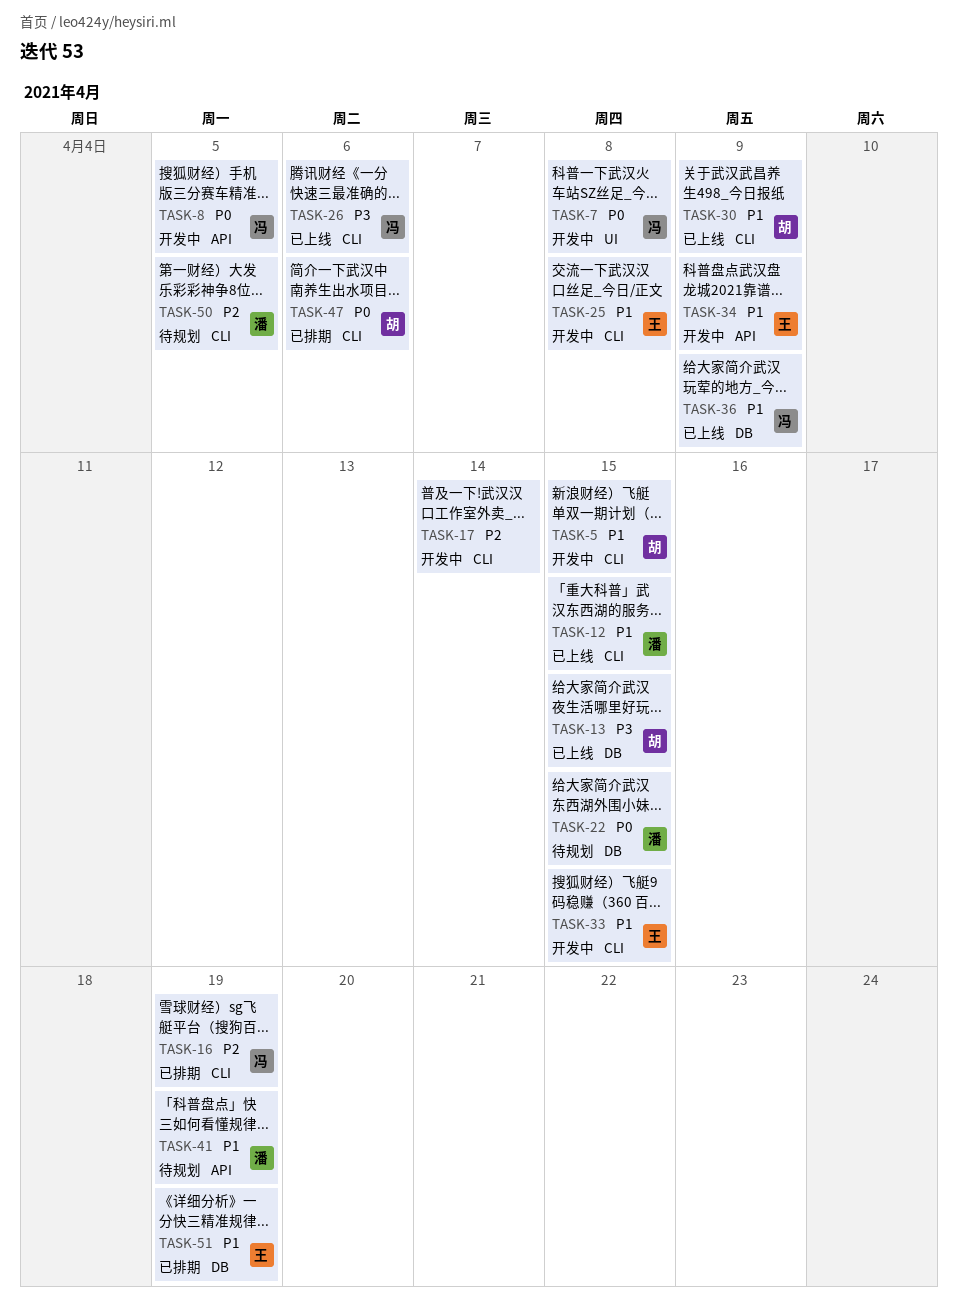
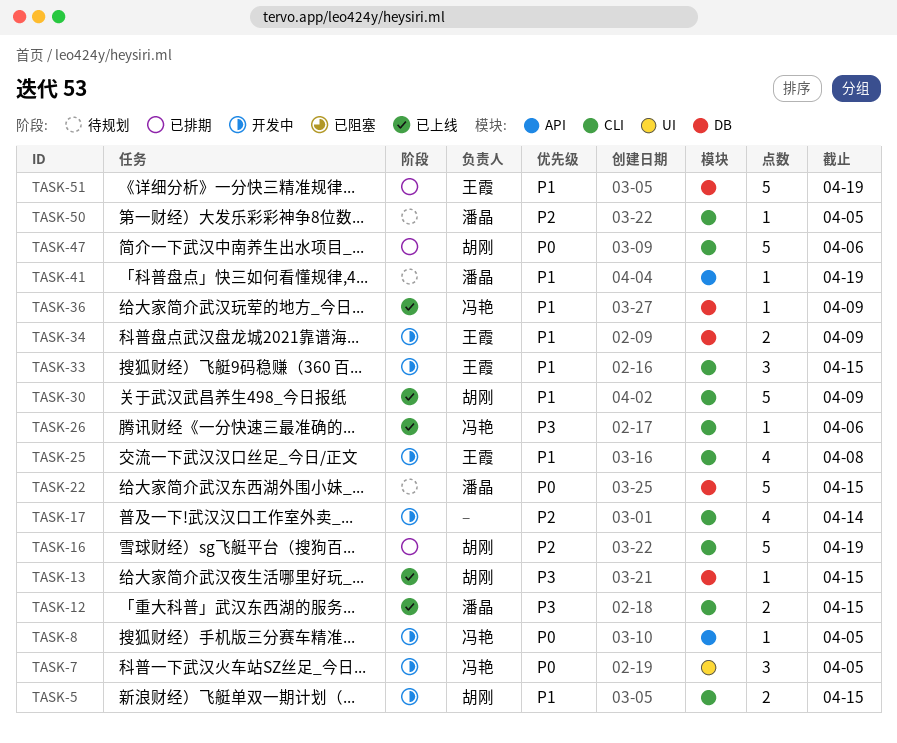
TASK-7, due: Apr 8 -> Apr 5
TASK-12, priority: P1 -> P3
TASK-16, owner: 冯艳 -> 胡刚
TASK-34, label: API -> DB

